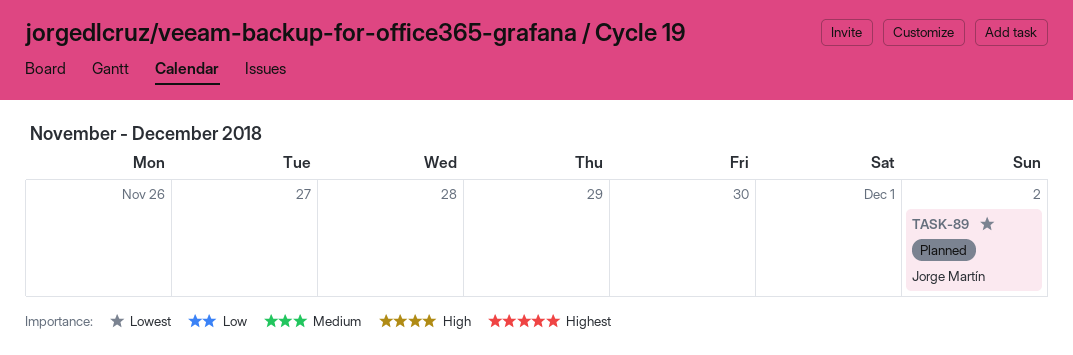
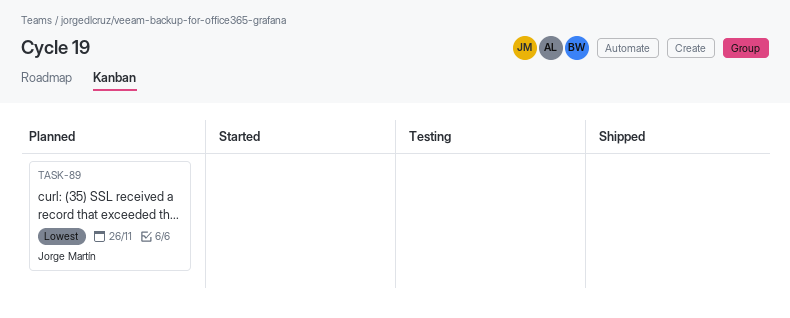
TASK-89, due: Dec 2 -> Nov 26

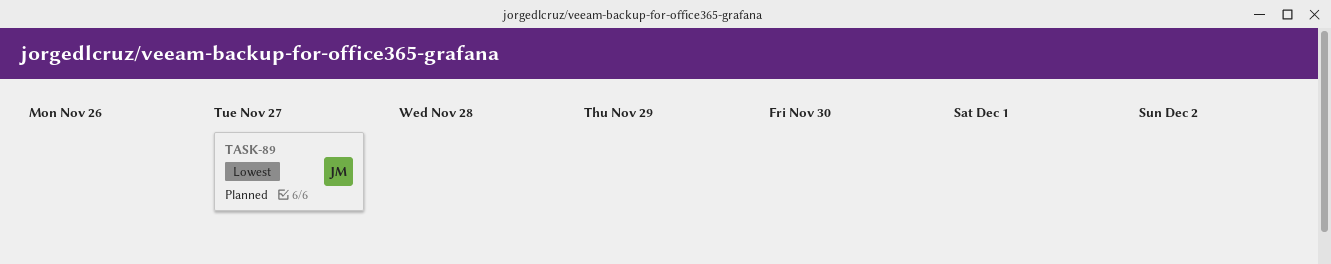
TASK-89, due: Nov 26 -> Nov 27

